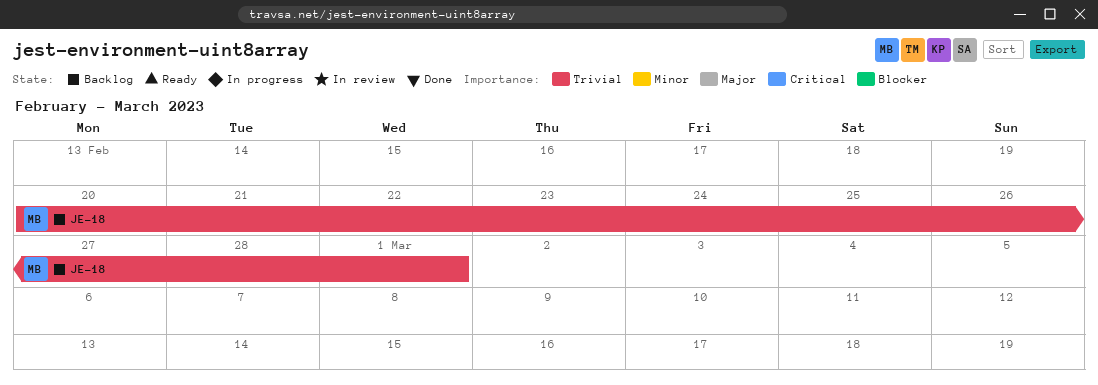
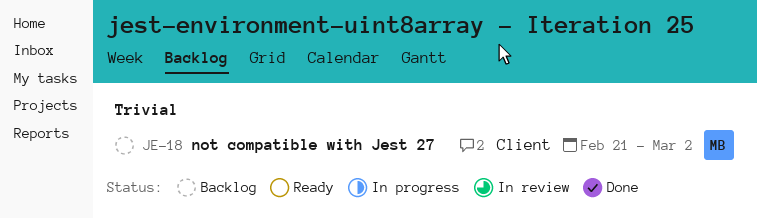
JE-18, start: Feb 20 -> Feb 21
JE-18, due: Mar 1 -> Mar 2

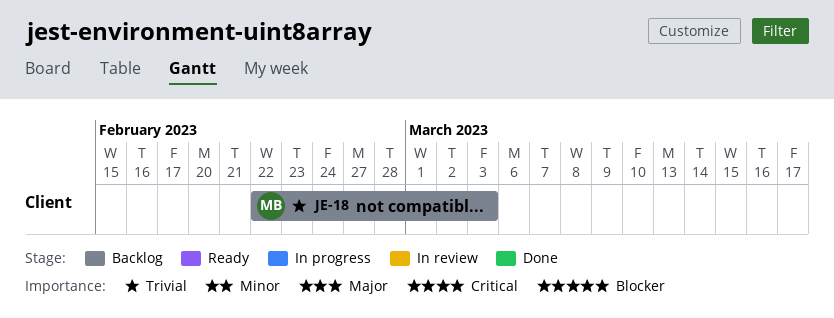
JE-18, start: Feb 21 -> Feb 22
JE-18, due: Mar 2 -> Mar 3

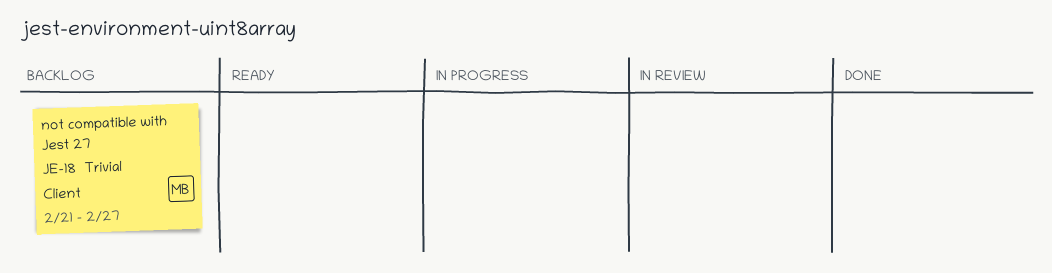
JE-18, start: Feb 22 -> Feb 21
JE-18, due: Mar 3 -> Feb 27

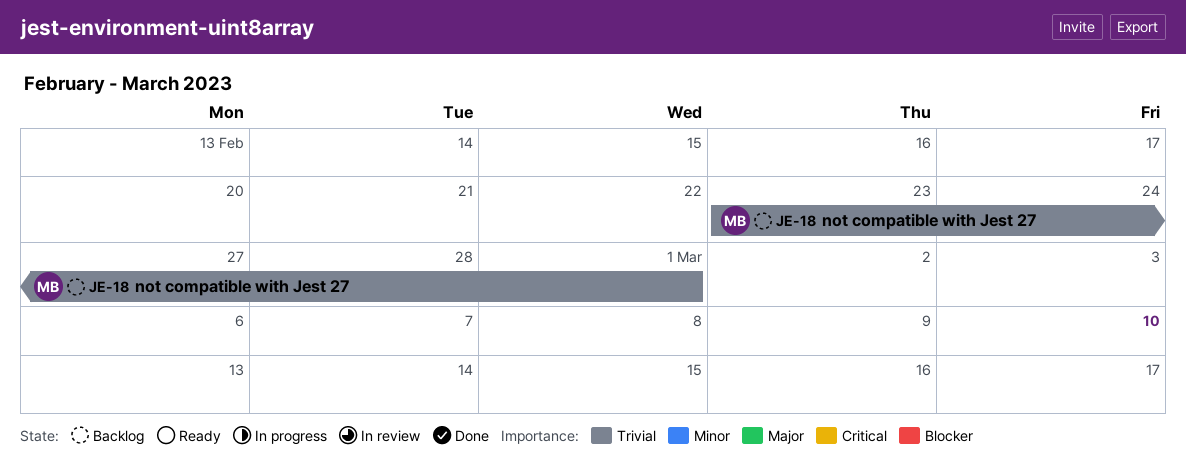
JE-18, start: Feb 21 -> Feb 23
JE-18, due: Feb 27 -> Mar 1

